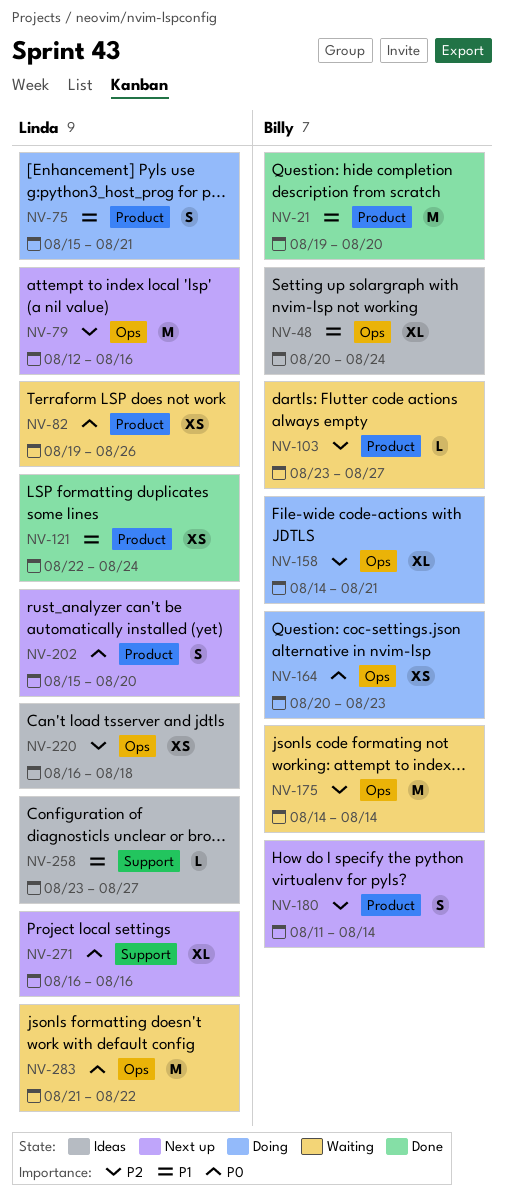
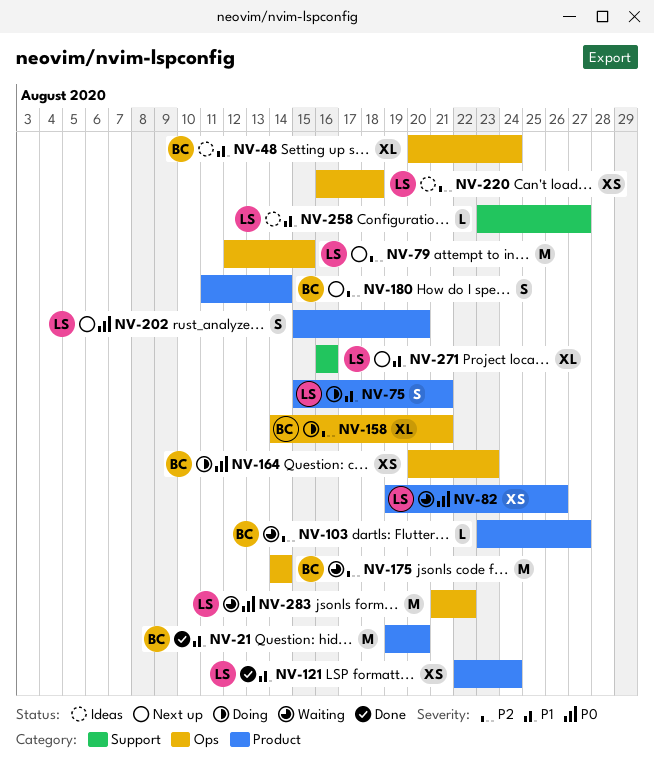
NV-79, due: Aug 16 -> Aug 15
NV-271, priority: P0 -> P1

